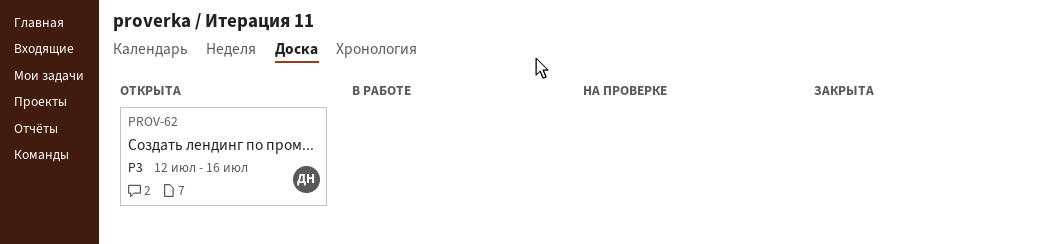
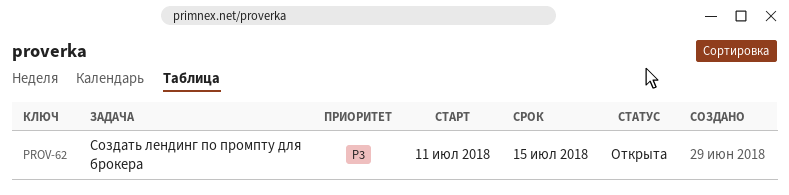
PROV-62, start: Jul 12 -> Jul 11
PROV-62, due: Jul 16 -> Jul 15

